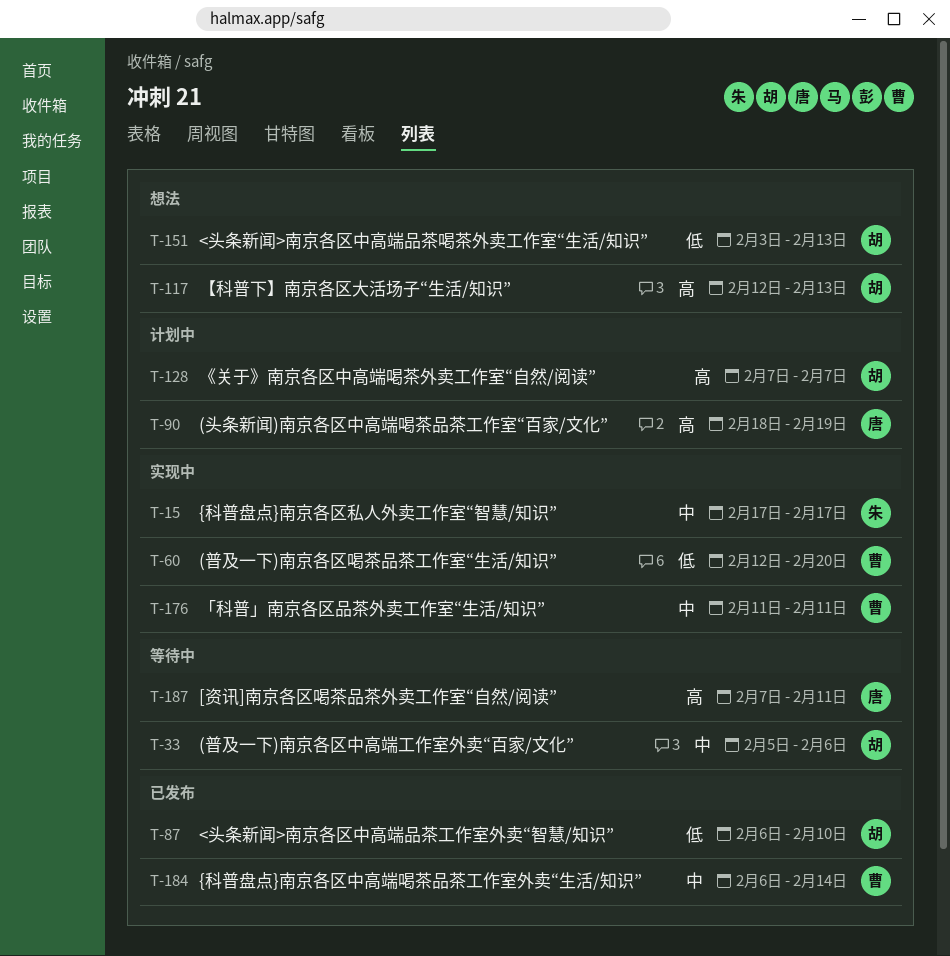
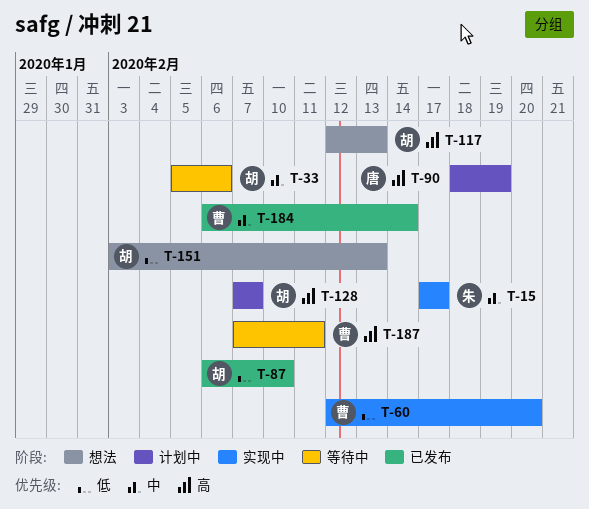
T-176: present -> none
T-187, owner: 唐 -> 曹

